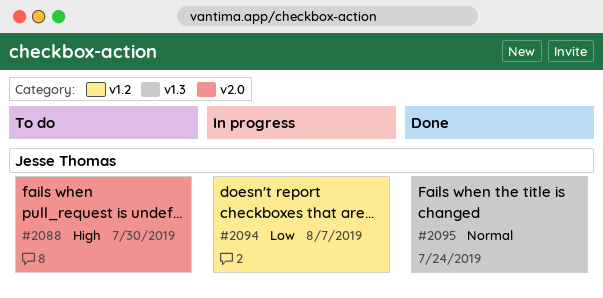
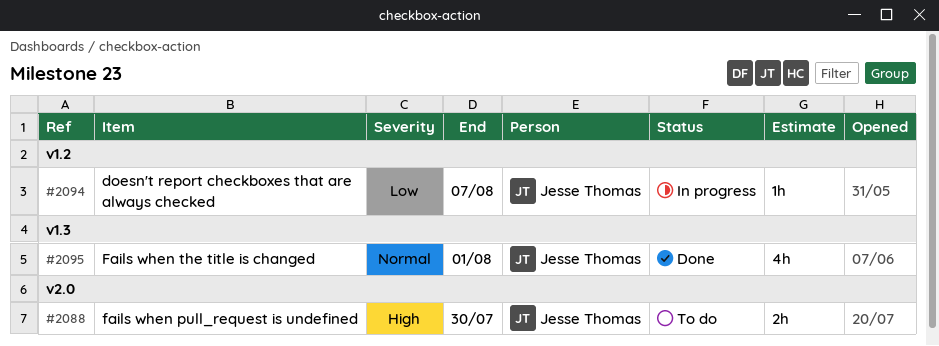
#2095, due: Jul 24 -> Aug 1

